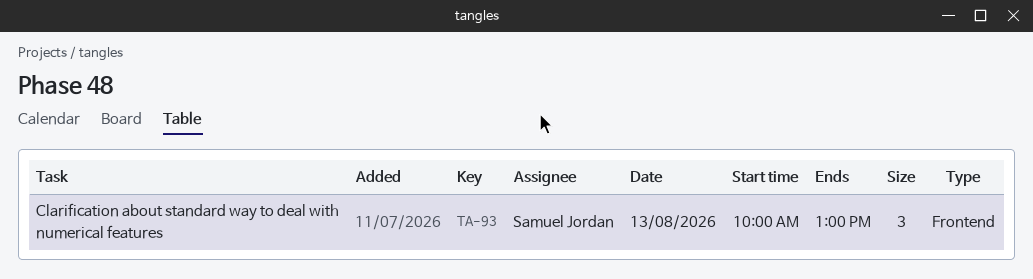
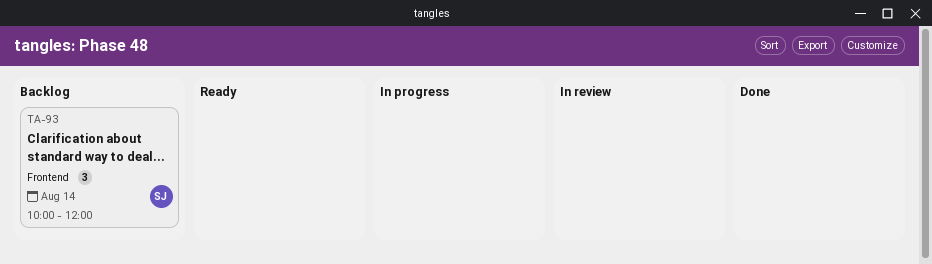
TA-93, day: Aug 13 -> Aug 14
TA-93, ends: 13:00 -> 12:00

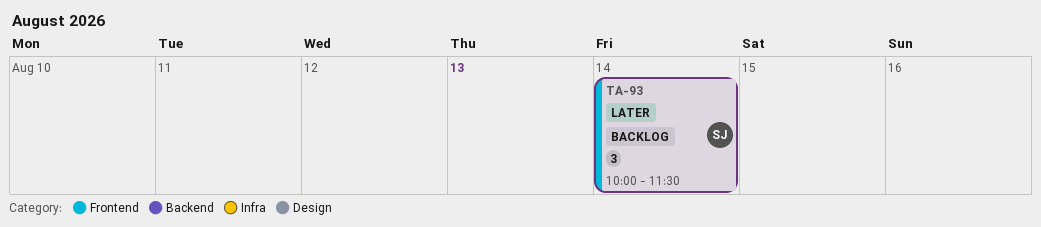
TA-93, ends: 12:00 -> 11:30

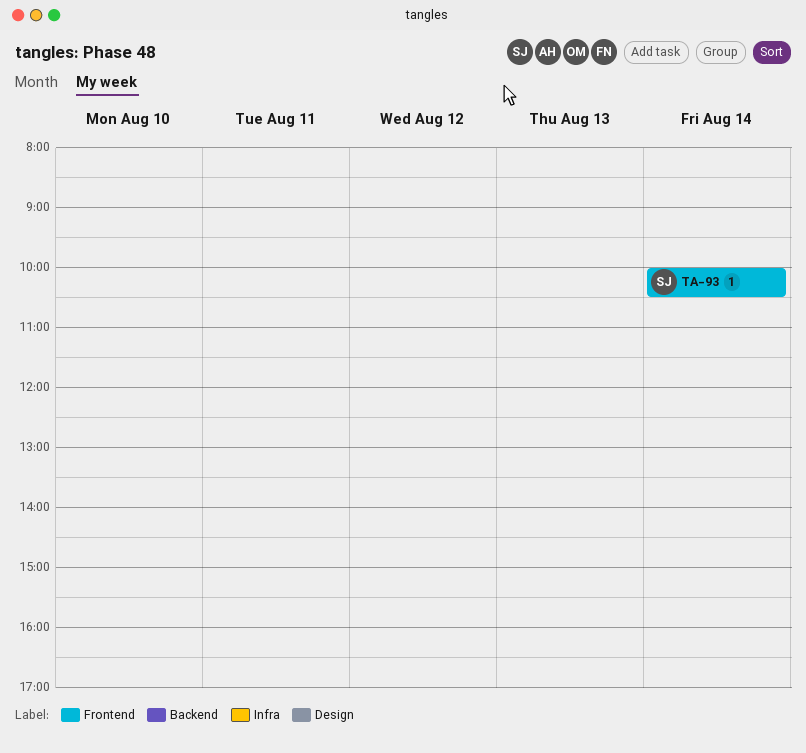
TA-93, estimate: 3 -> 1
TA-93, ends: 11:30 -> 10:30

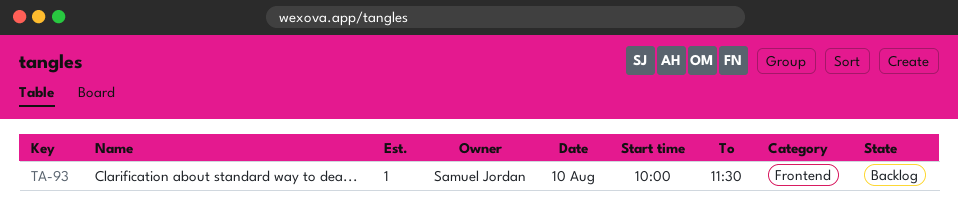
TA-93, day: Aug 14 -> Aug 10
TA-93, ends: 10:30 -> 11:30

